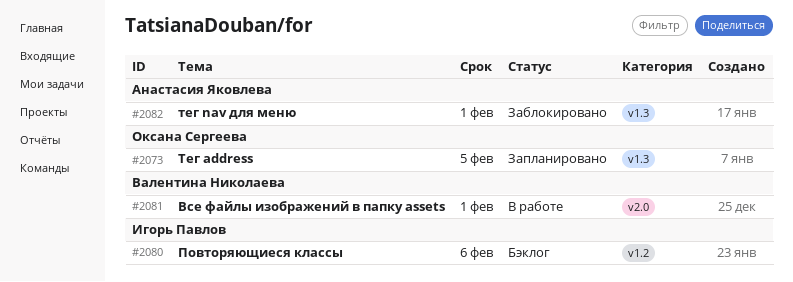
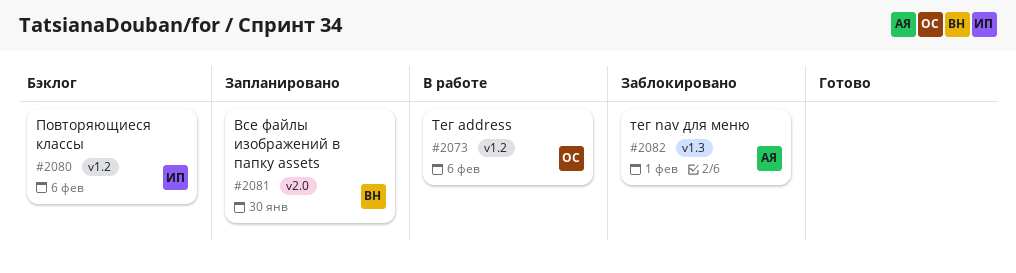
#2073, status: Запланировано -> В работе
#2073, label: v1.3 -> v1.2
#2073, due: Feb 5 -> Feb 6
#2081, status: В работе -> Запланировано
#2081, due: Feb 1 -> Jan 30

